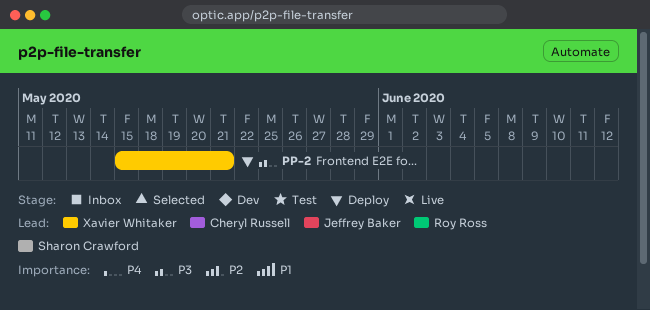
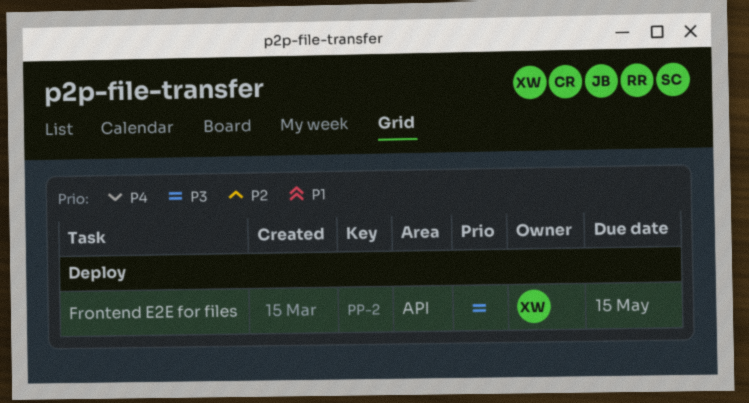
PP-2, due: May 21 -> May 15

